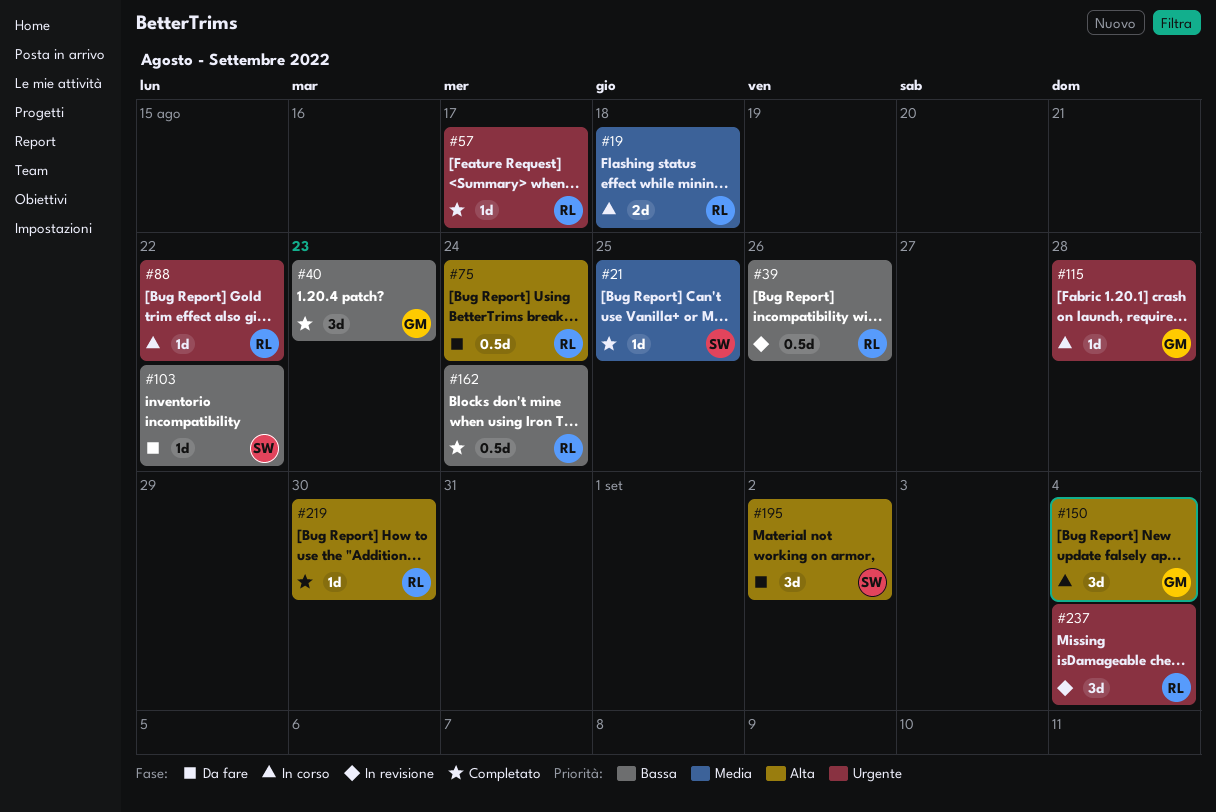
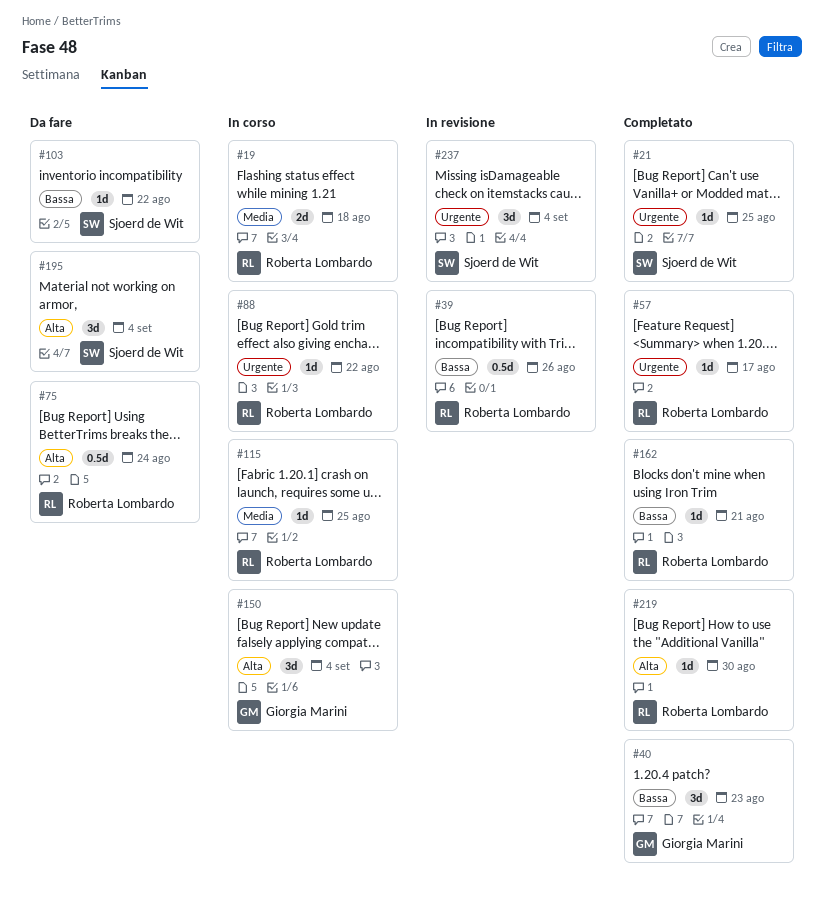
#21, priority: Media -> Urgente
#115, owner: Giorgia Marini -> Roberta Lombardo
#115, priority: Urgente -> Media
#115, due: Aug 28 -> Aug 25
#162, estimate: 0.5d -> 1d
#162, due: Aug 24 -> Aug 21
#195, due: Sep 2 -> Sep 4
#237, owner: Roberta Lombardo -> Sjoerd de Wit

